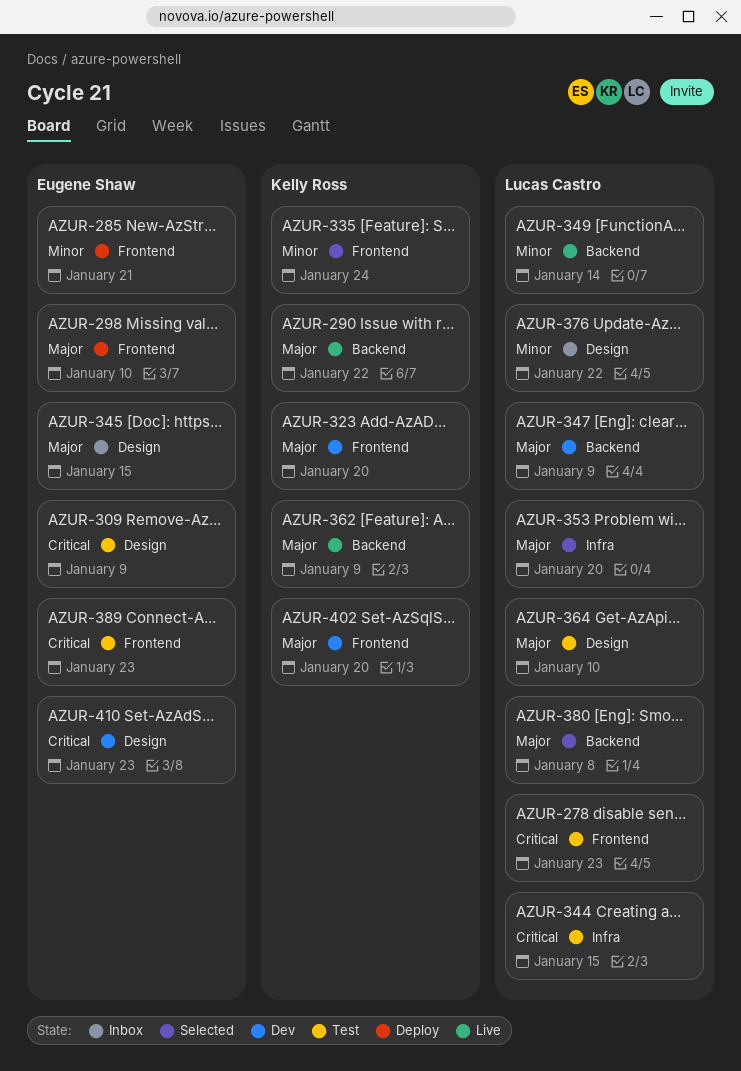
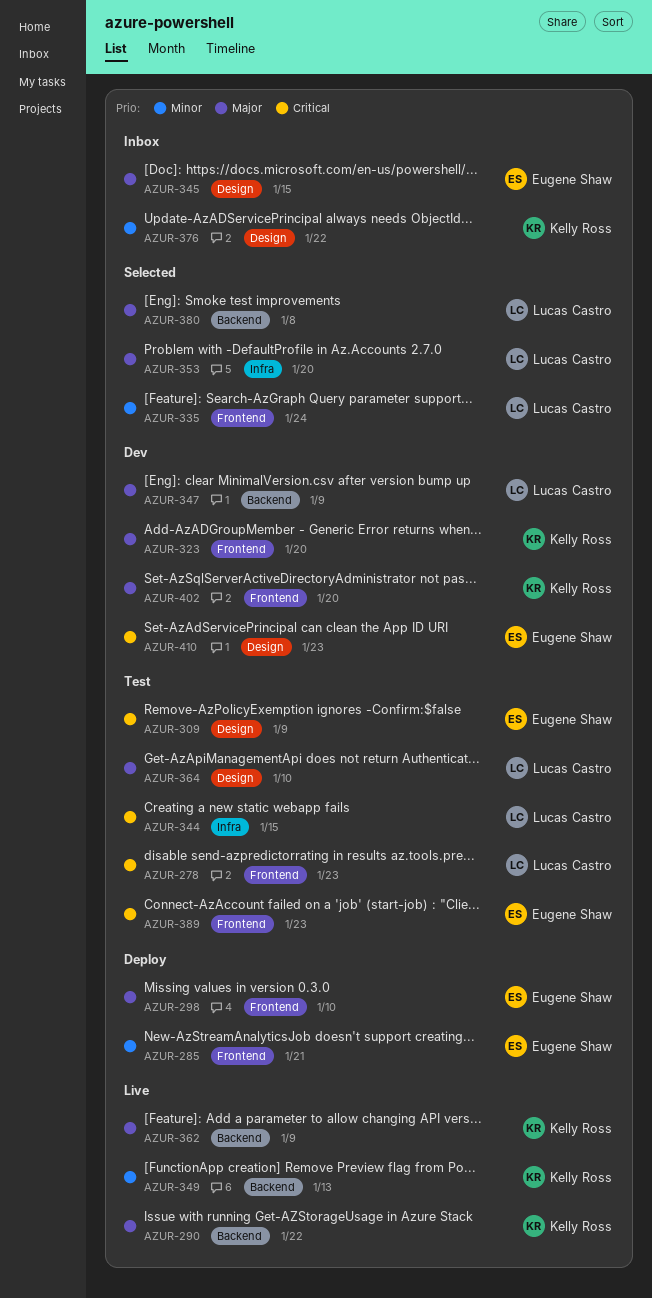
AZUR-335, owner: Kelly Ross -> Lucas Castro
AZUR-349, owner: Lucas Castro -> Kelly Ross
AZUR-349, due: Jan 14 -> Jan 13
AZUR-376, owner: Lucas Castro -> Kelly Ross

